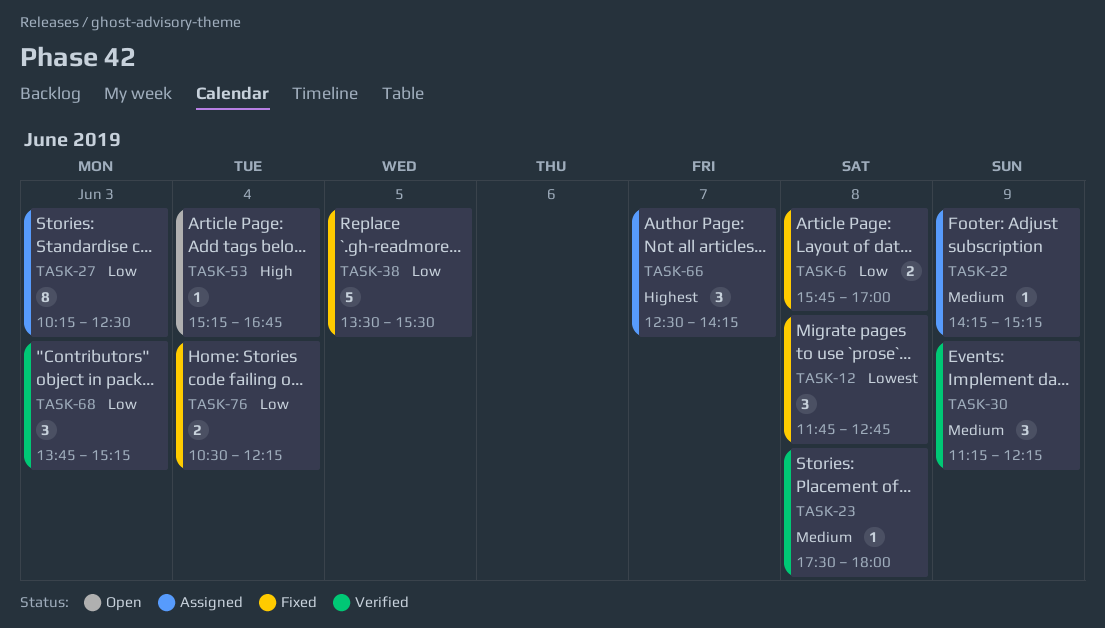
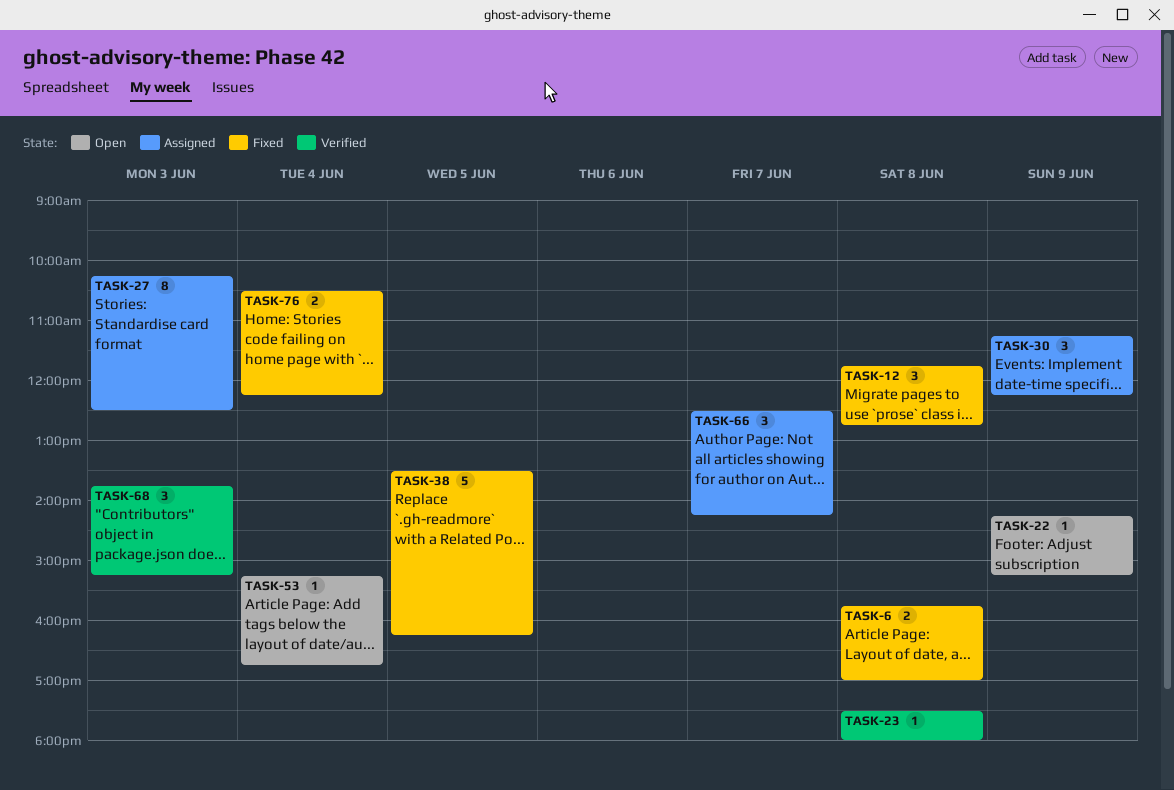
TASK-22, status: Assigned -> Open
TASK-30, status: Verified -> Assigned
TASK-38, ends: 15:30 -> 16:15

